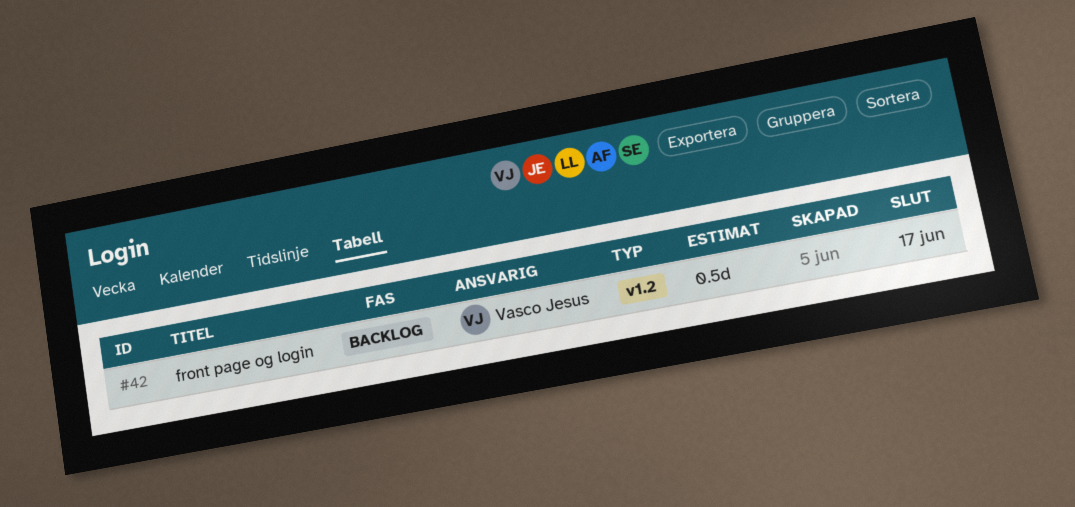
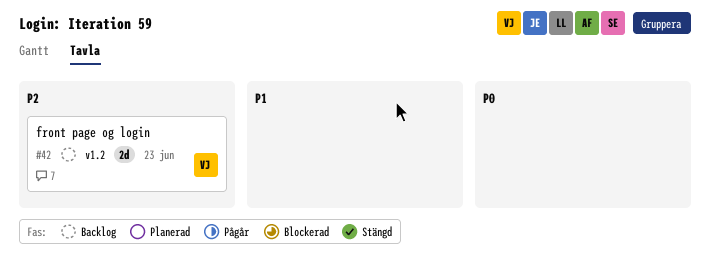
#42, estimate: 0.5d -> 2d
#42, due: Jun 17 -> Jun 23

